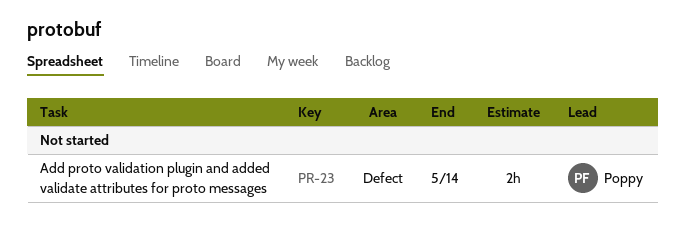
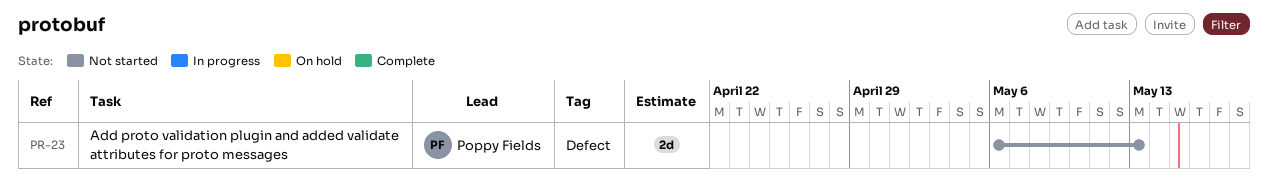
PR-23, estimate: 2h -> 2d
PR-23, due: May 14 -> May 13

